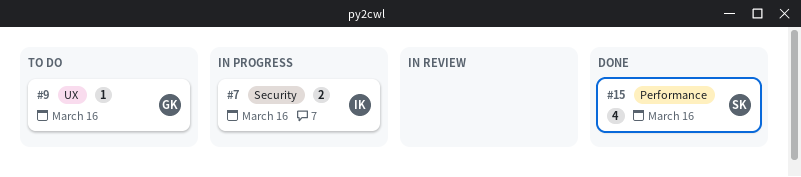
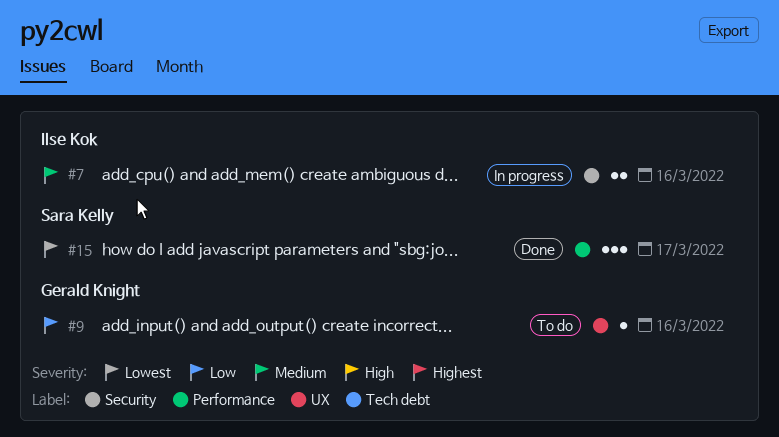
#15, estimate: 4 -> 3
#15, due: Mar 16 -> Mar 17

